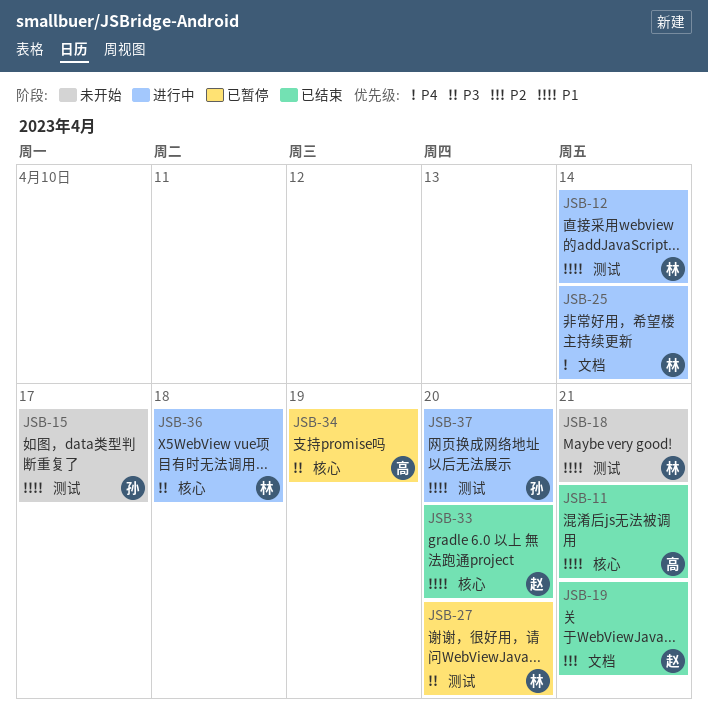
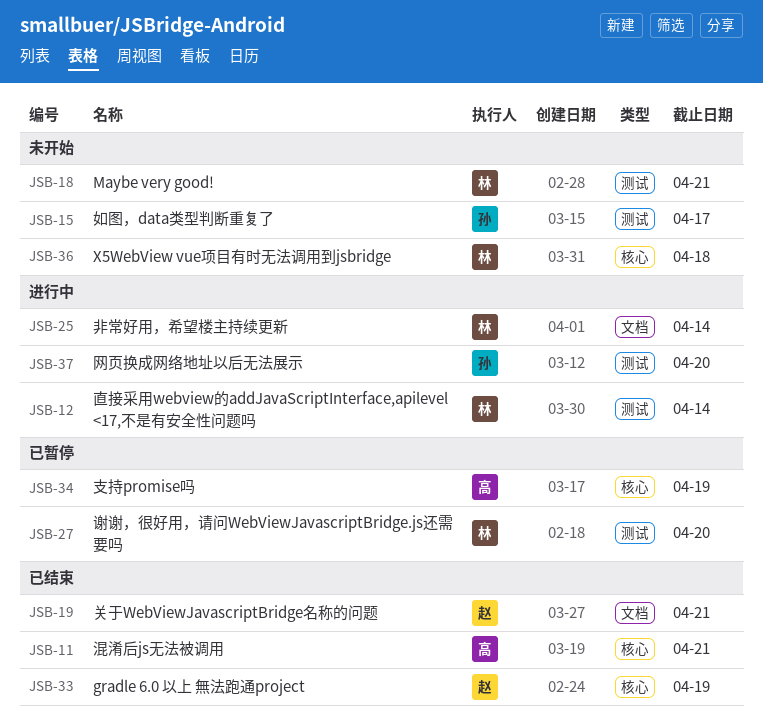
JSB-33, due: Apr 20 -> Apr 19
JSB-36, status: 进行中 -> 未开始

